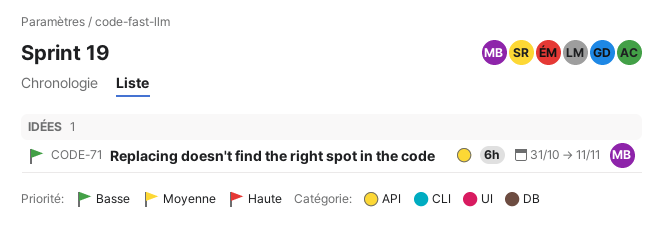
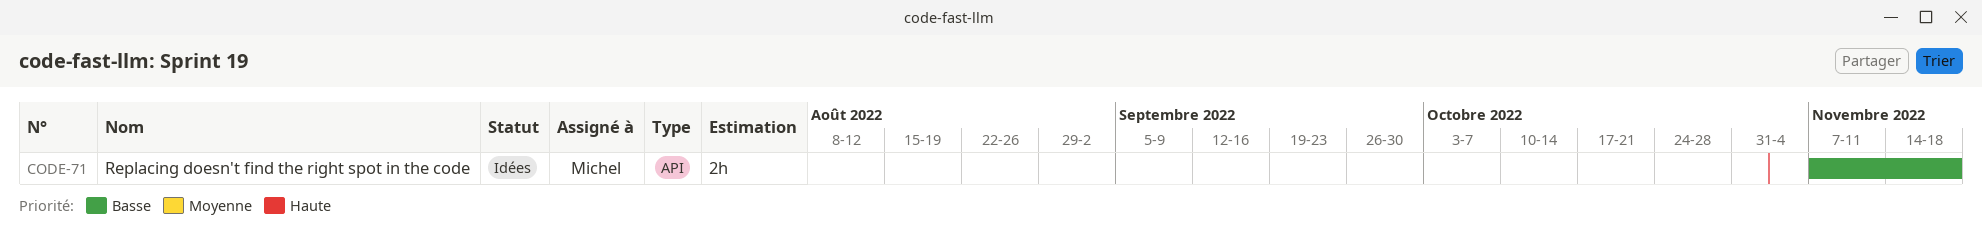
CODE-71, estimate: 6h -> 2h
CODE-71, start: Oct 31 -> Nov 7
CODE-71, due: Nov 11 -> Nov 18

